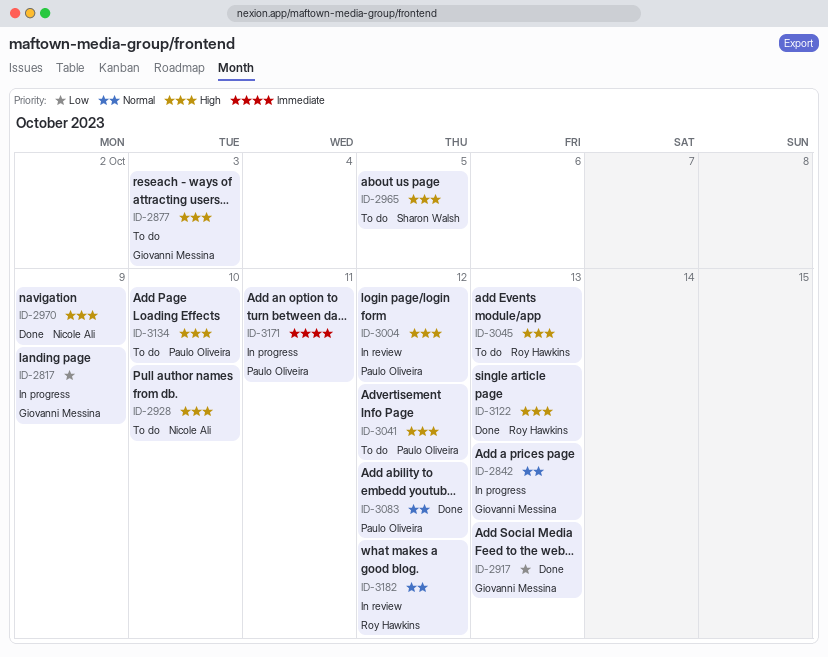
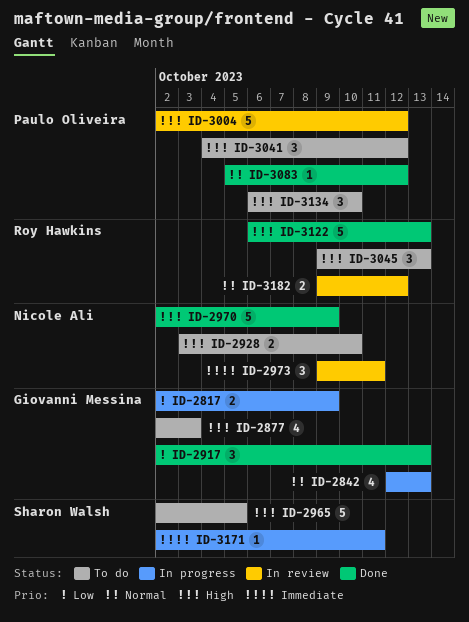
ID-2973: none -> present
ID-3171, owner: Paulo Oliveira -> Sharon Walsh

